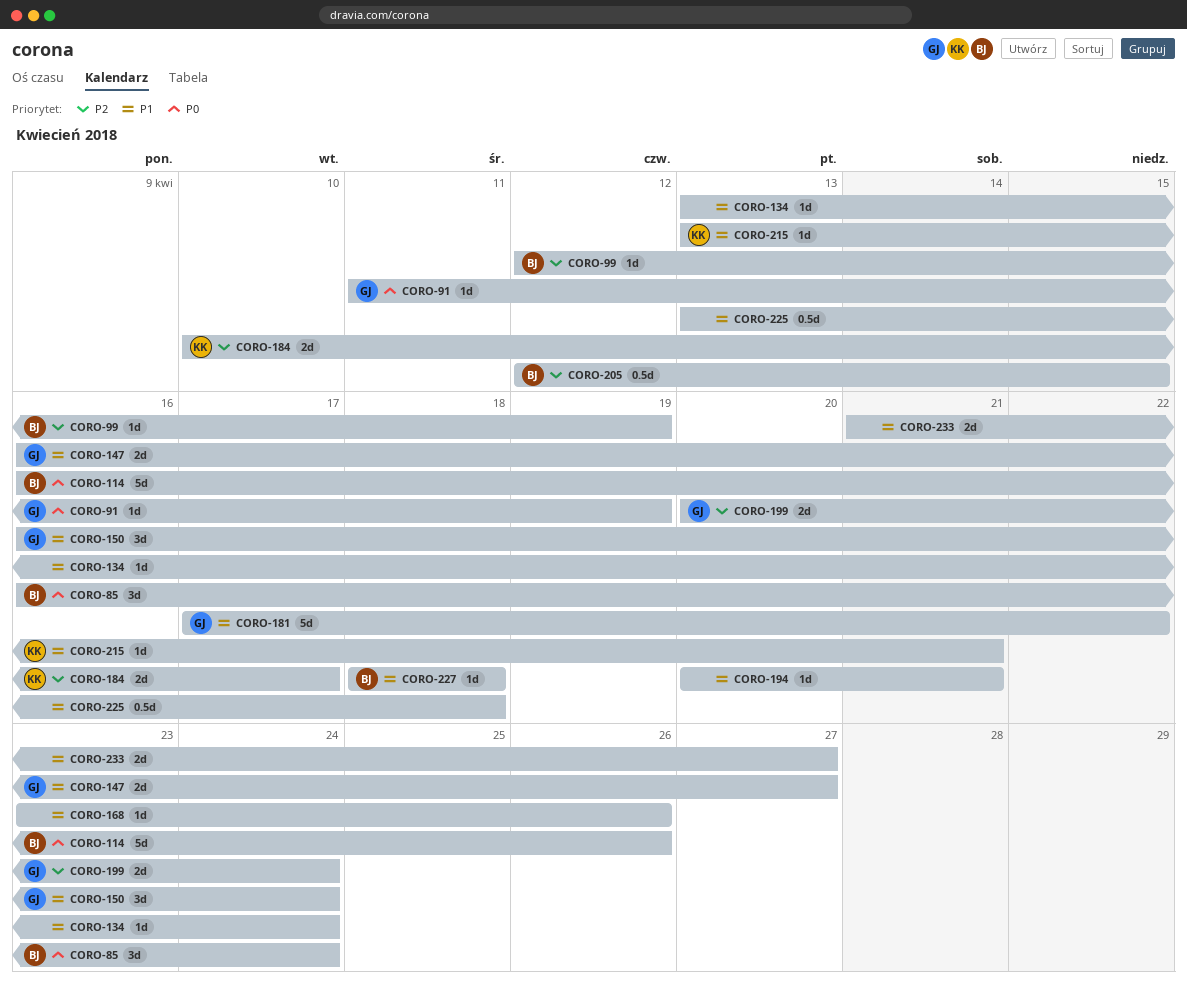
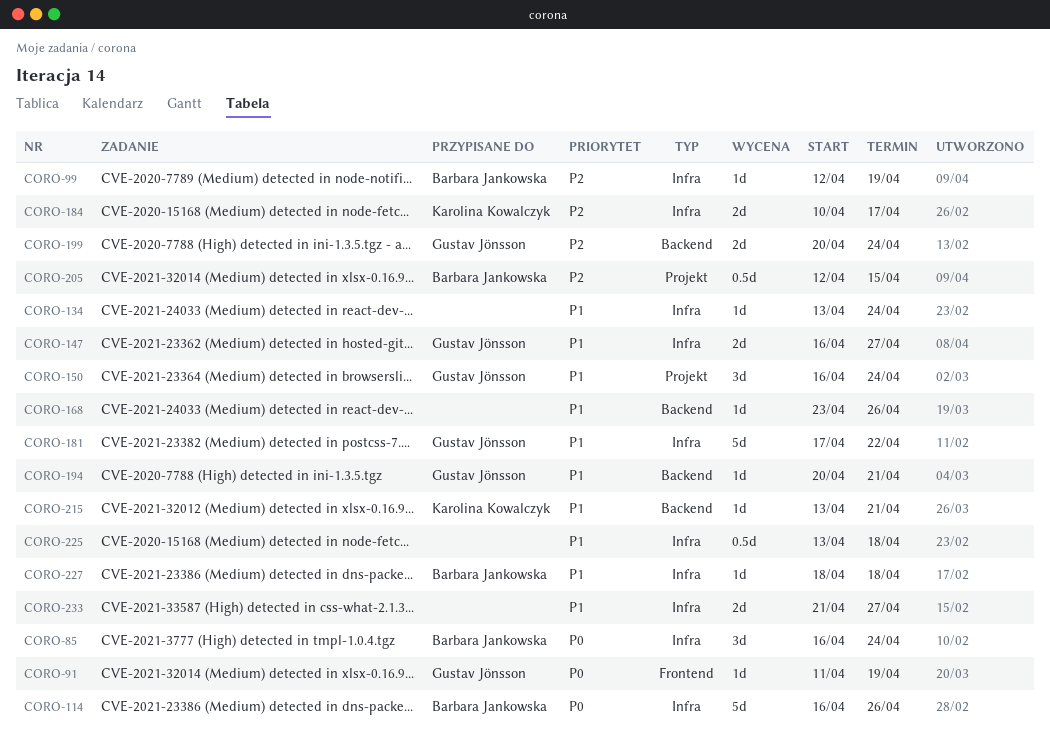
CORO-194, owner: none -> Gustav Jönsson

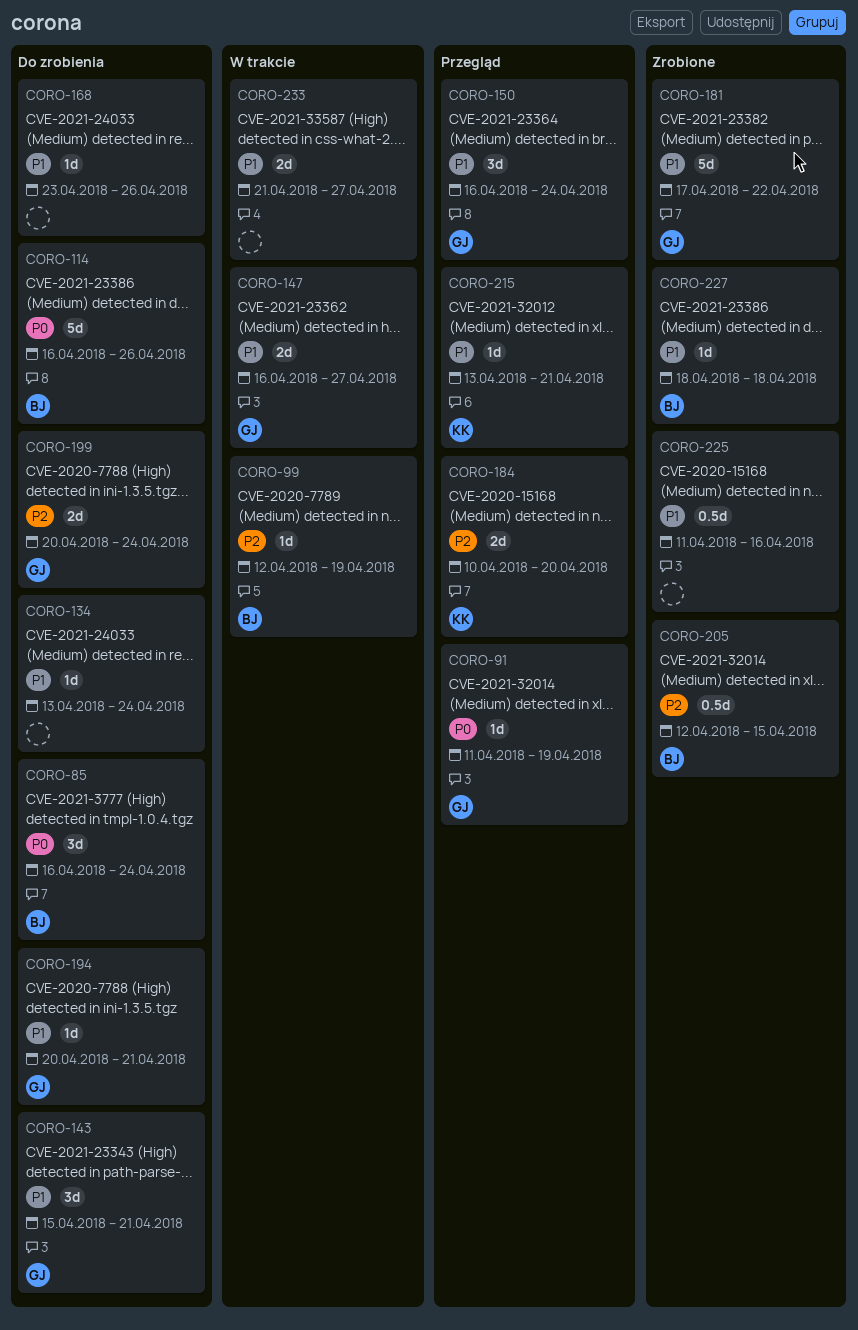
CORO-143: none -> present
CORO-184, due: Apr 17 -> Apr 20
CORO-225, start: Apr 13 -> Apr 11
CORO-225, due: Apr 18 -> Apr 16

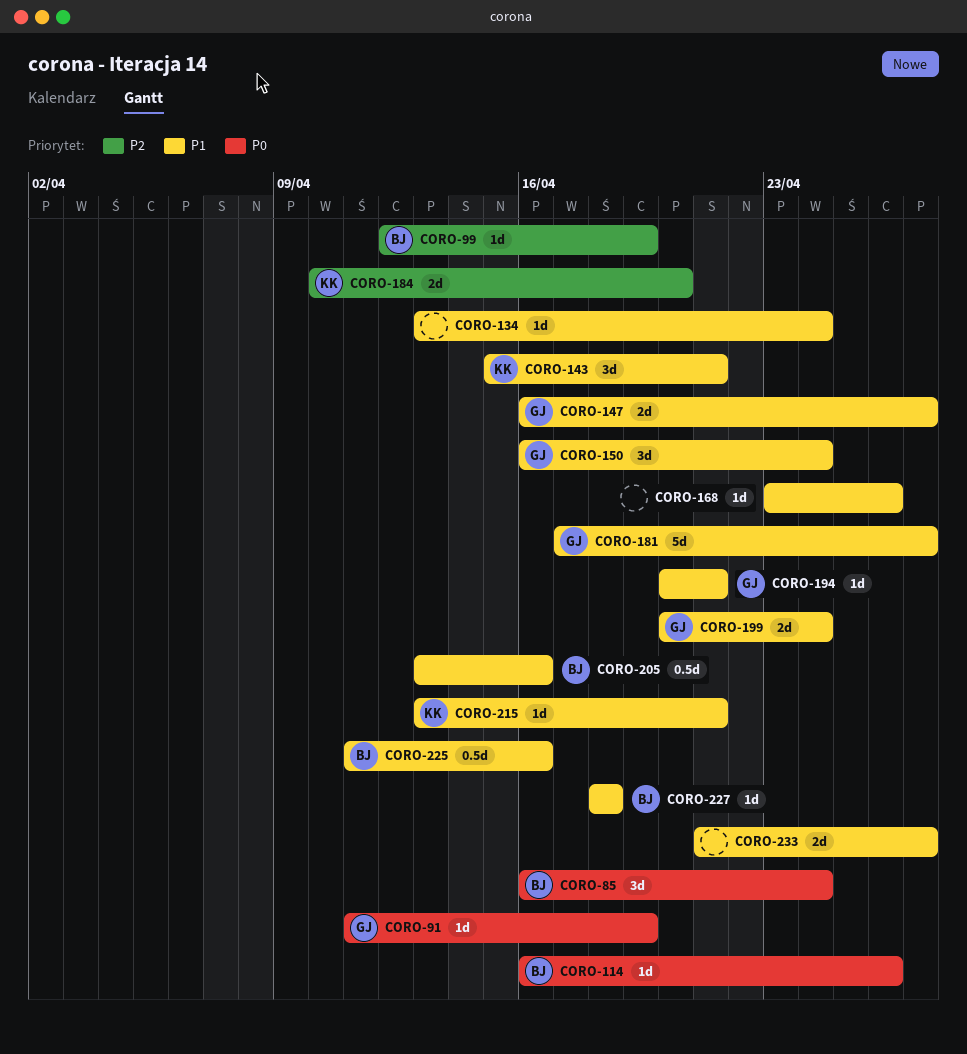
CORO-114, estimate: 5d -> 1d
CORO-143, owner: GJ -> KK
CORO-181, due: Apr 22 -> Apr 27
CORO-199, priority: P2 -> P1
CORO-205, priority: P2 -> P1
CORO-205, start: Apr 12 -> Apr 13
CORO-205, due: Apr 15 -> Apr 16
CORO-225, owner: none -> BJ

